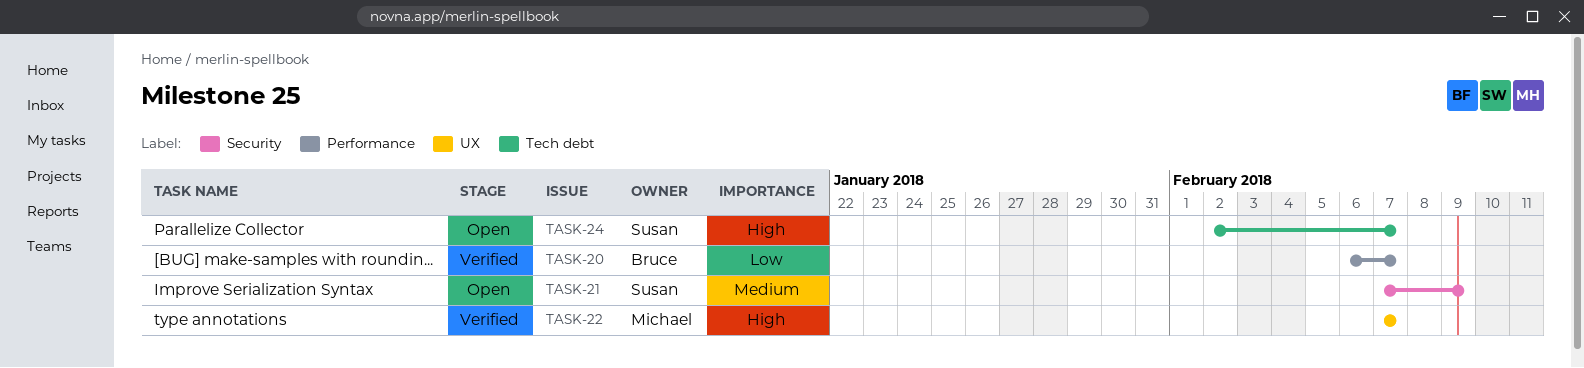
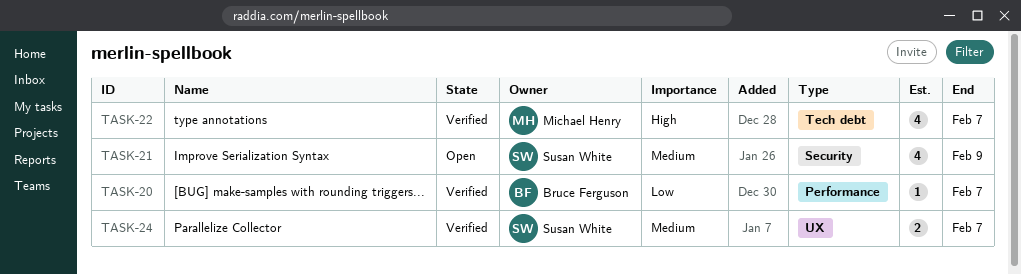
TASK-22, label: UX -> Tech debt
TASK-24, status: Open -> Verified
TASK-24, priority: High -> Medium
TASK-24, label: Tech debt -> UX

